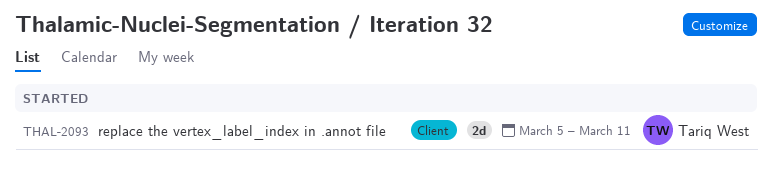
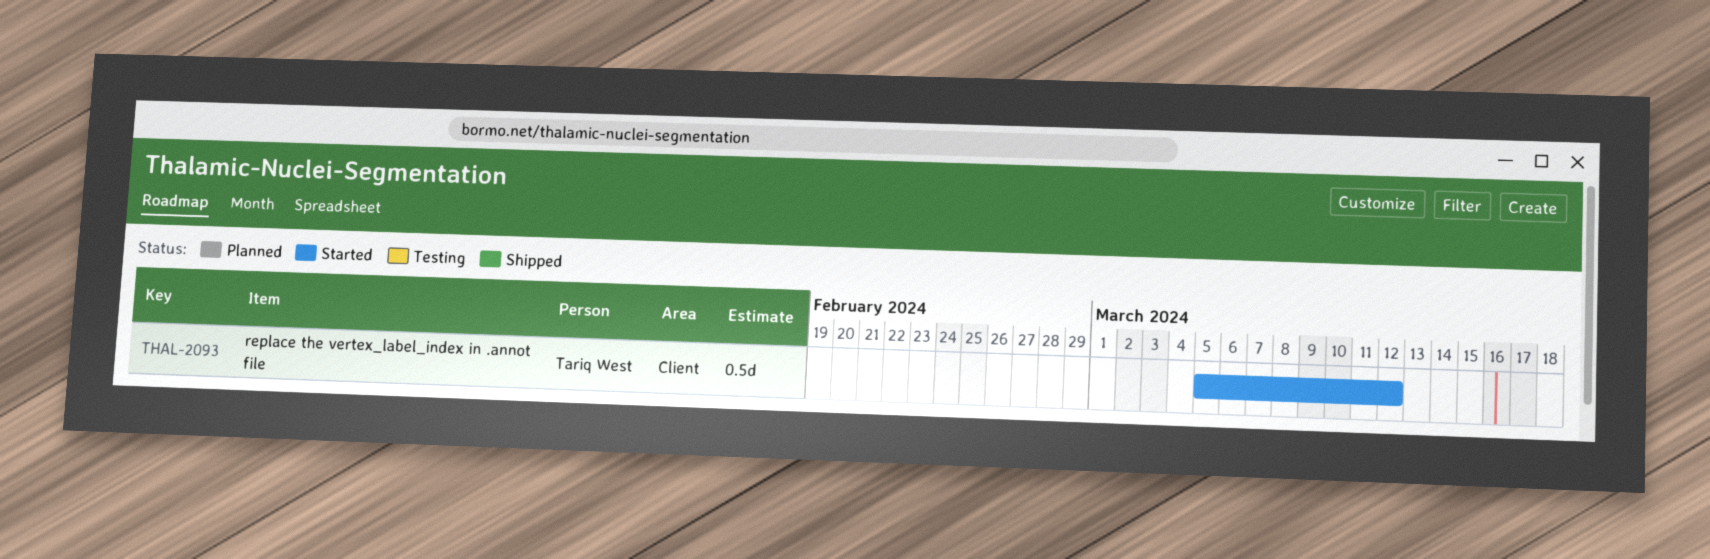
THAL-2093, estimate: 2d -> 0.5d
THAL-2093, due: Mar 11 -> Mar 12

